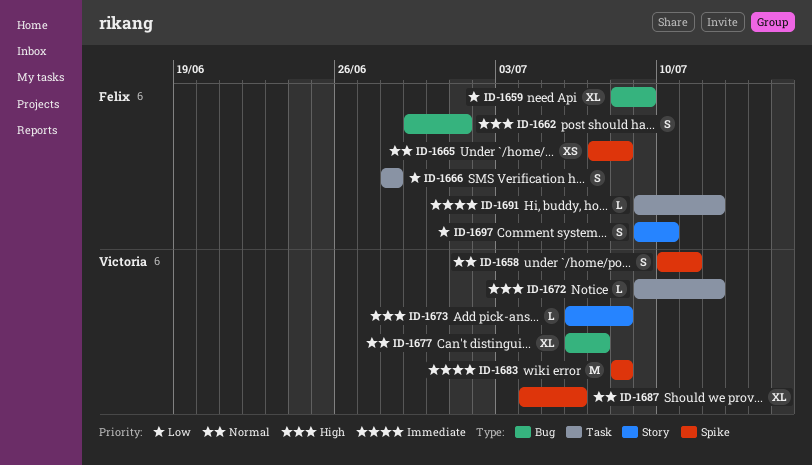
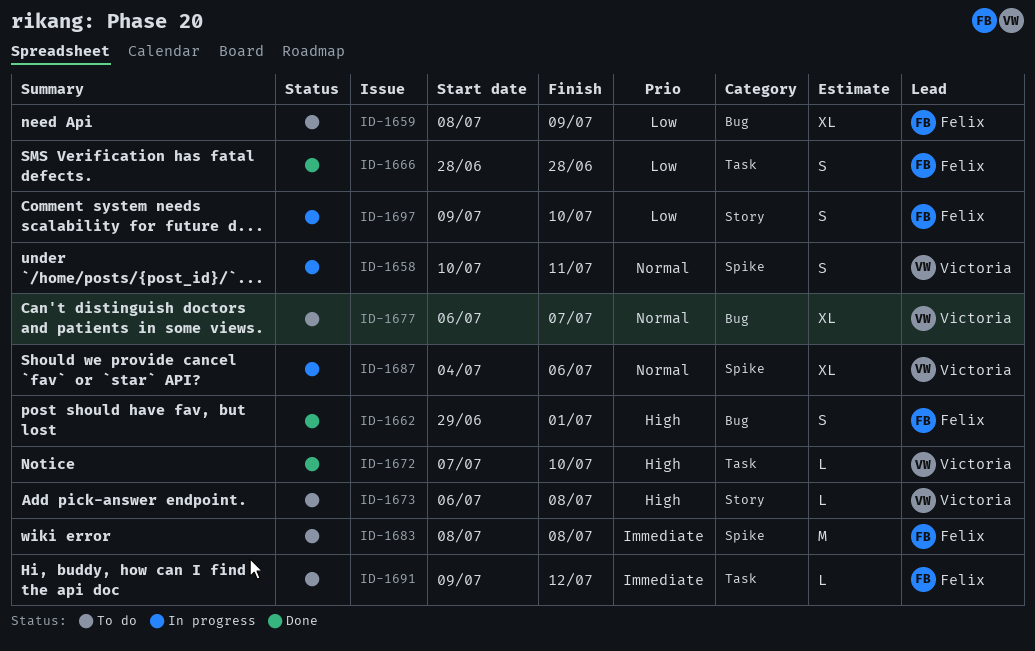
ID-1665: present -> none
ID-1672, start: Jul 9 -> Jul 7
ID-1672, due: Jul 12 -> Jul 10
ID-1683, owner: Victoria -> Felix

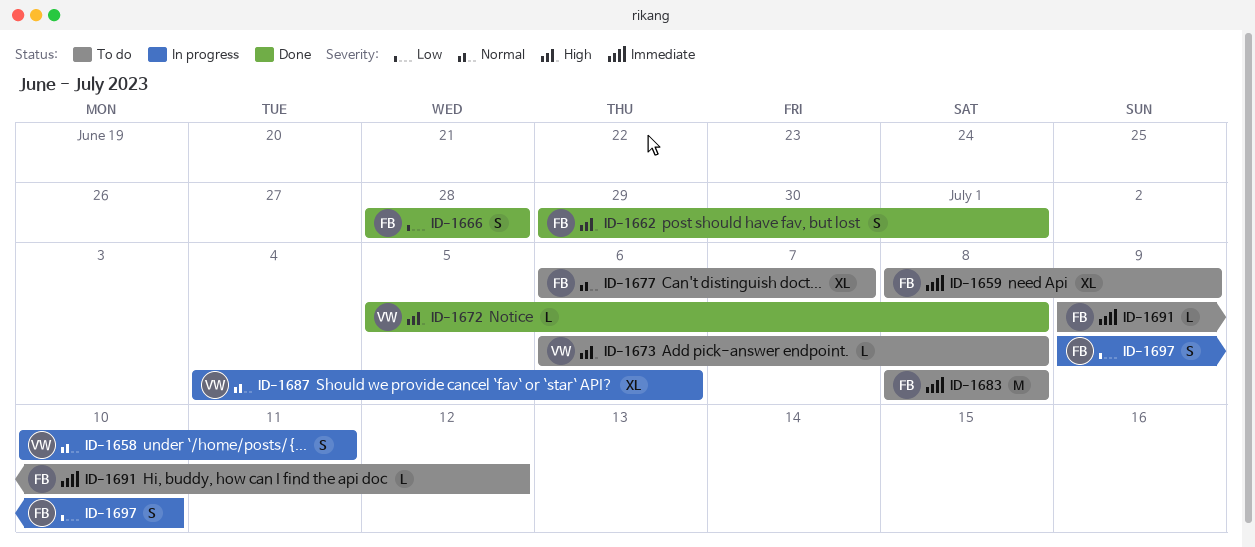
ID-1659, priority: Low -> Immediate
ID-1672, start: Jul 7 -> Jul 5
ID-1672, due: Jul 10 -> Jul 8
ID-1677, owner: Victoria -> Felix

